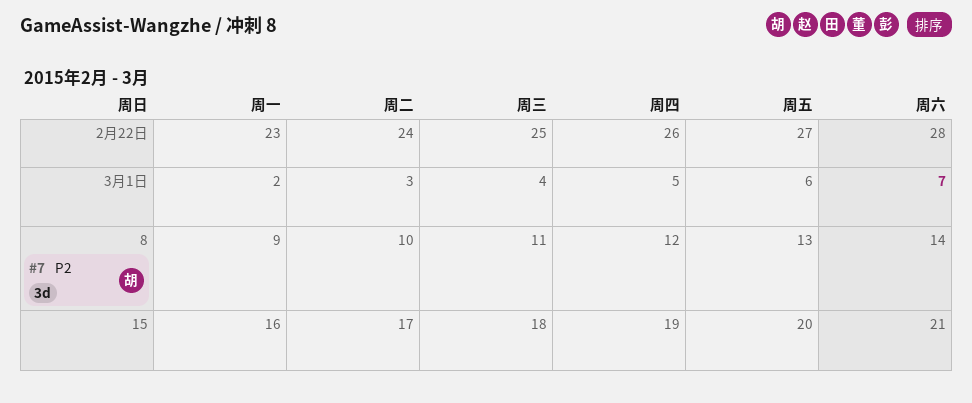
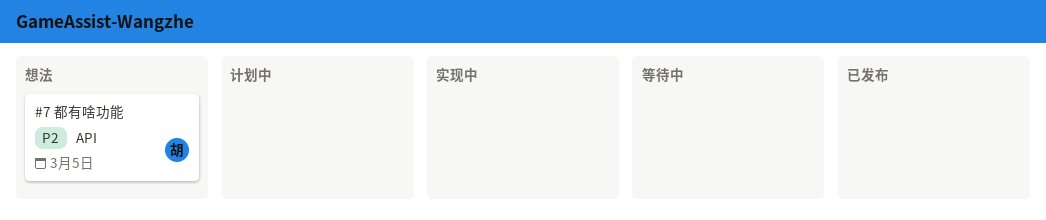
#7, due: Mar 8 -> Mar 5

